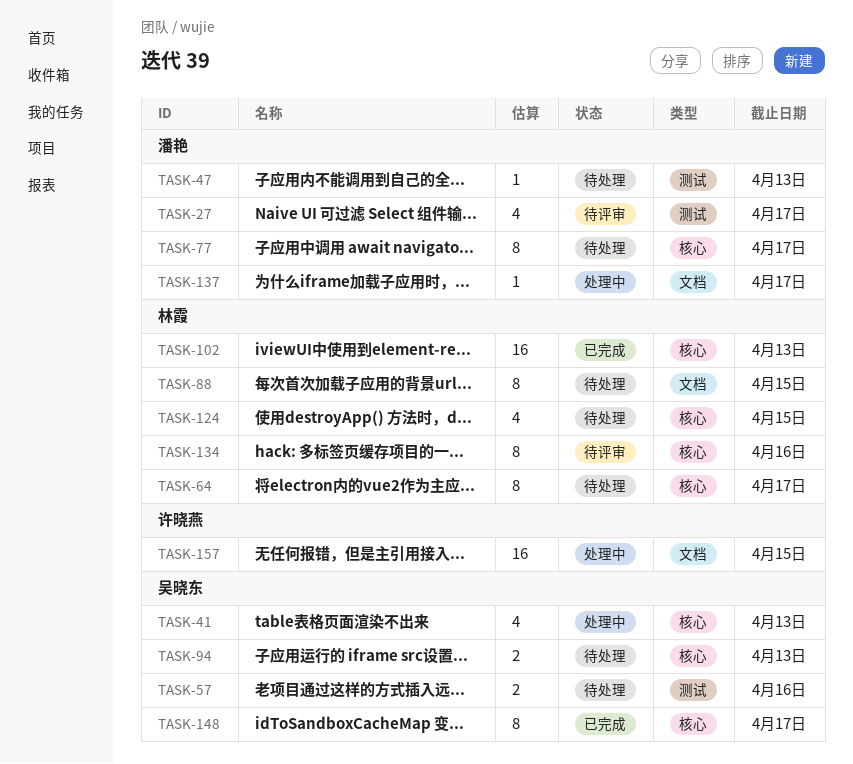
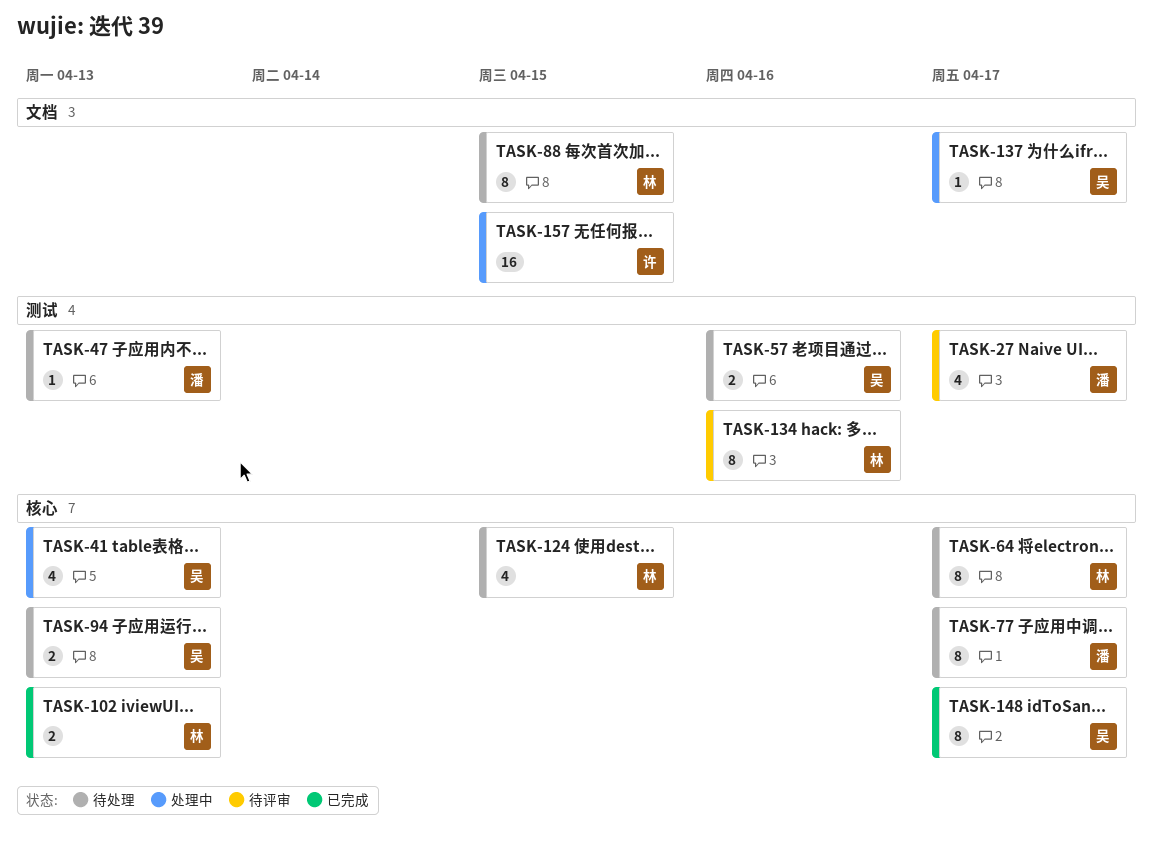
TASK-102, estimate: 16 -> 2
TASK-134, label: 核心 -> 测试
TASK-137, owner: 潘艳 -> 吴晓东

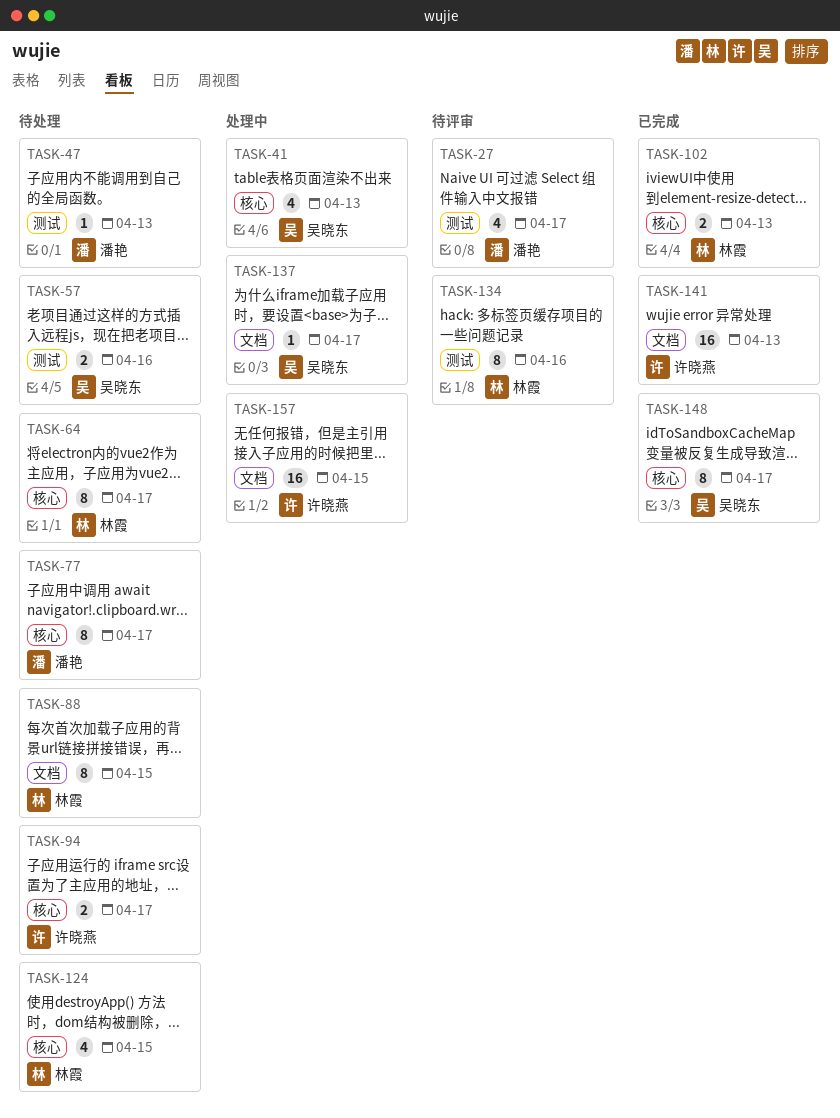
TASK-94, owner: 吴晓东 -> 许晓燕
TASK-94, due: Apr 13 -> Apr 17
TASK-141: none -> present

